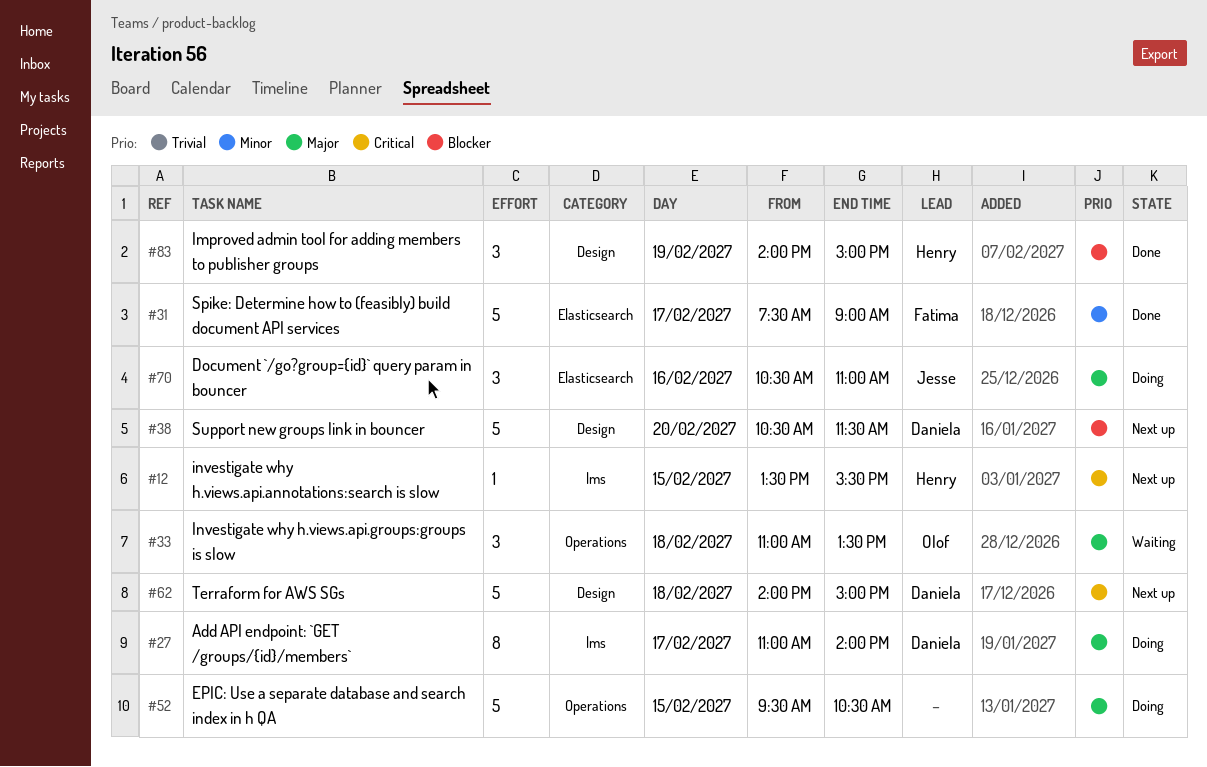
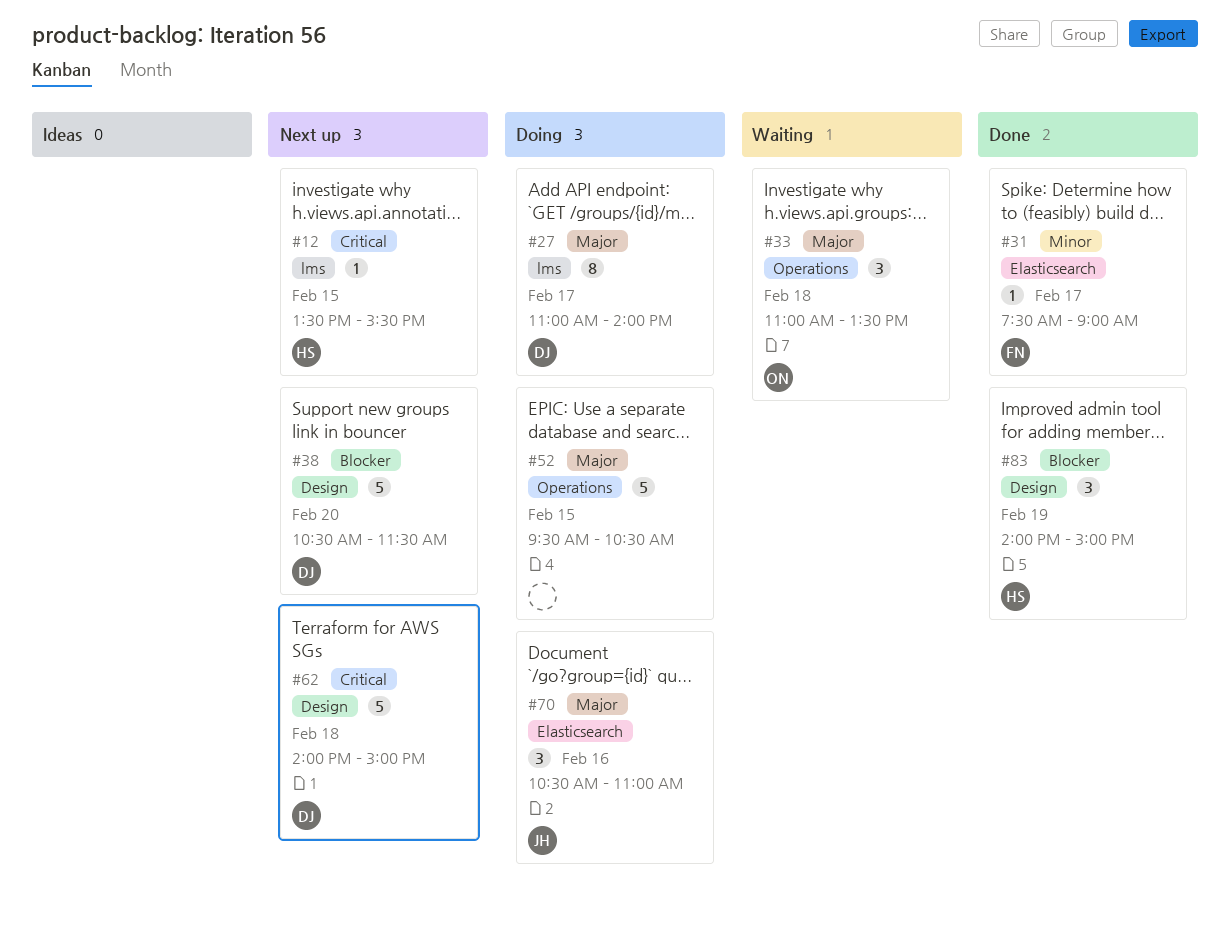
#31, estimate: 5 -> 1

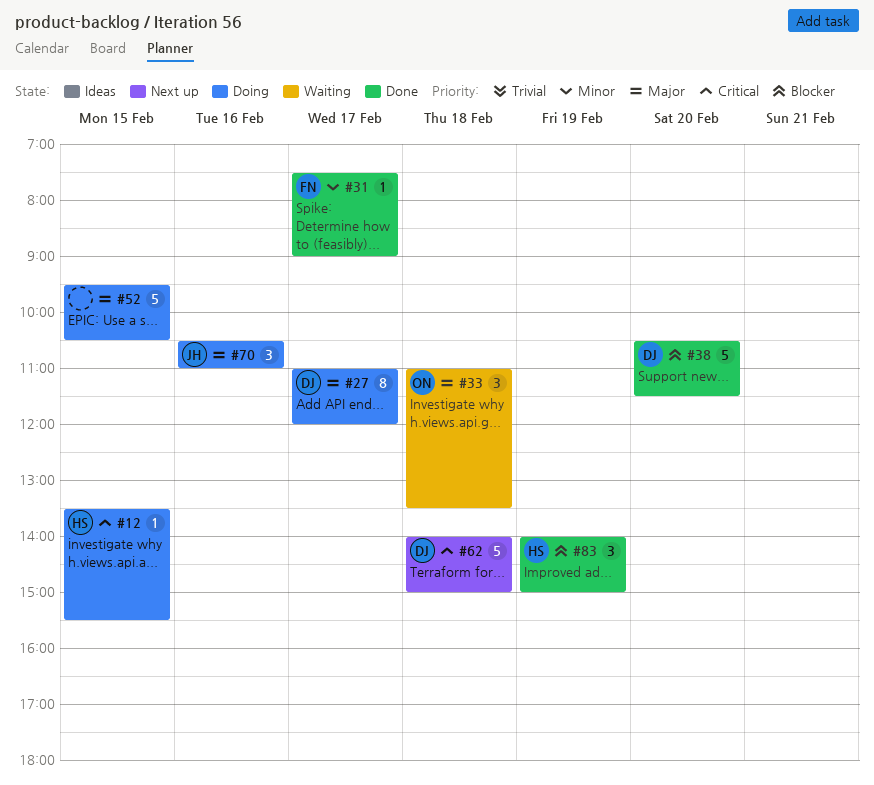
#12, status: Next up -> Doing
#27, ends: 14:00 -> 12:00
#38, status: Next up -> Done

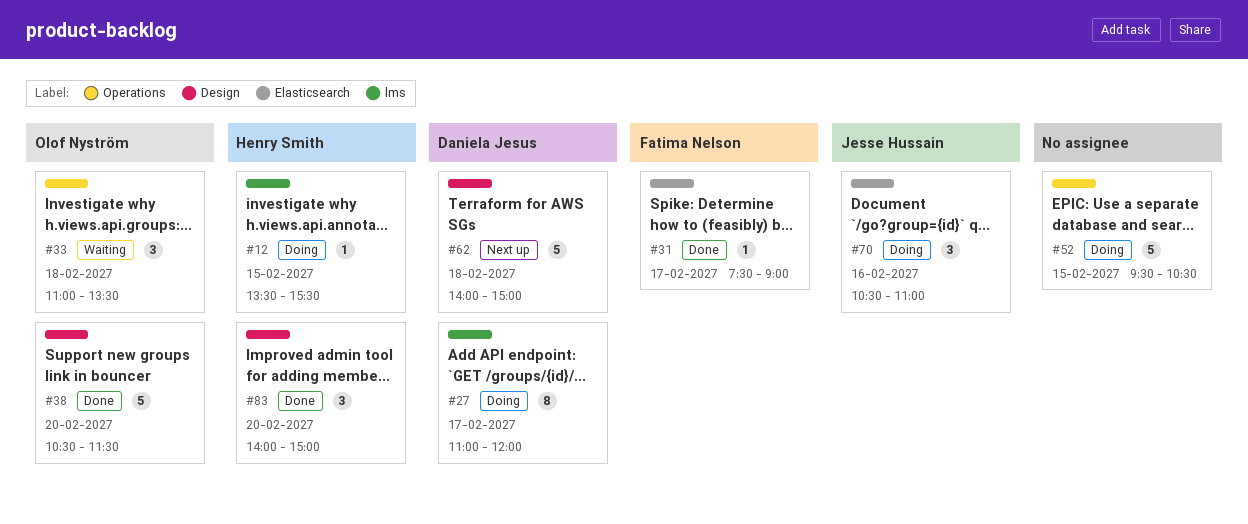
#38, owner: Daniela Jesus -> Olof Nyström
#83, day: Feb 19 -> Feb 20

